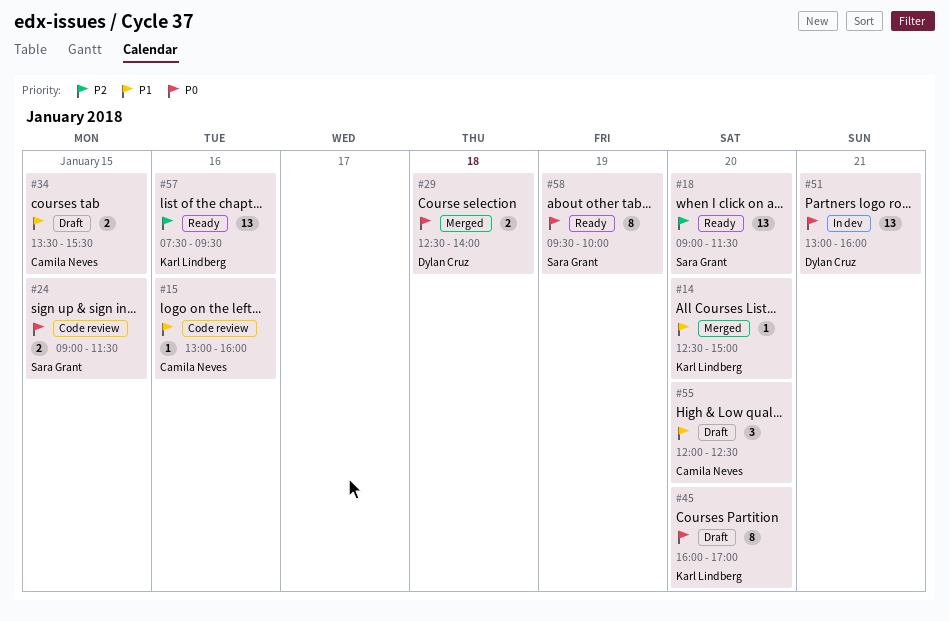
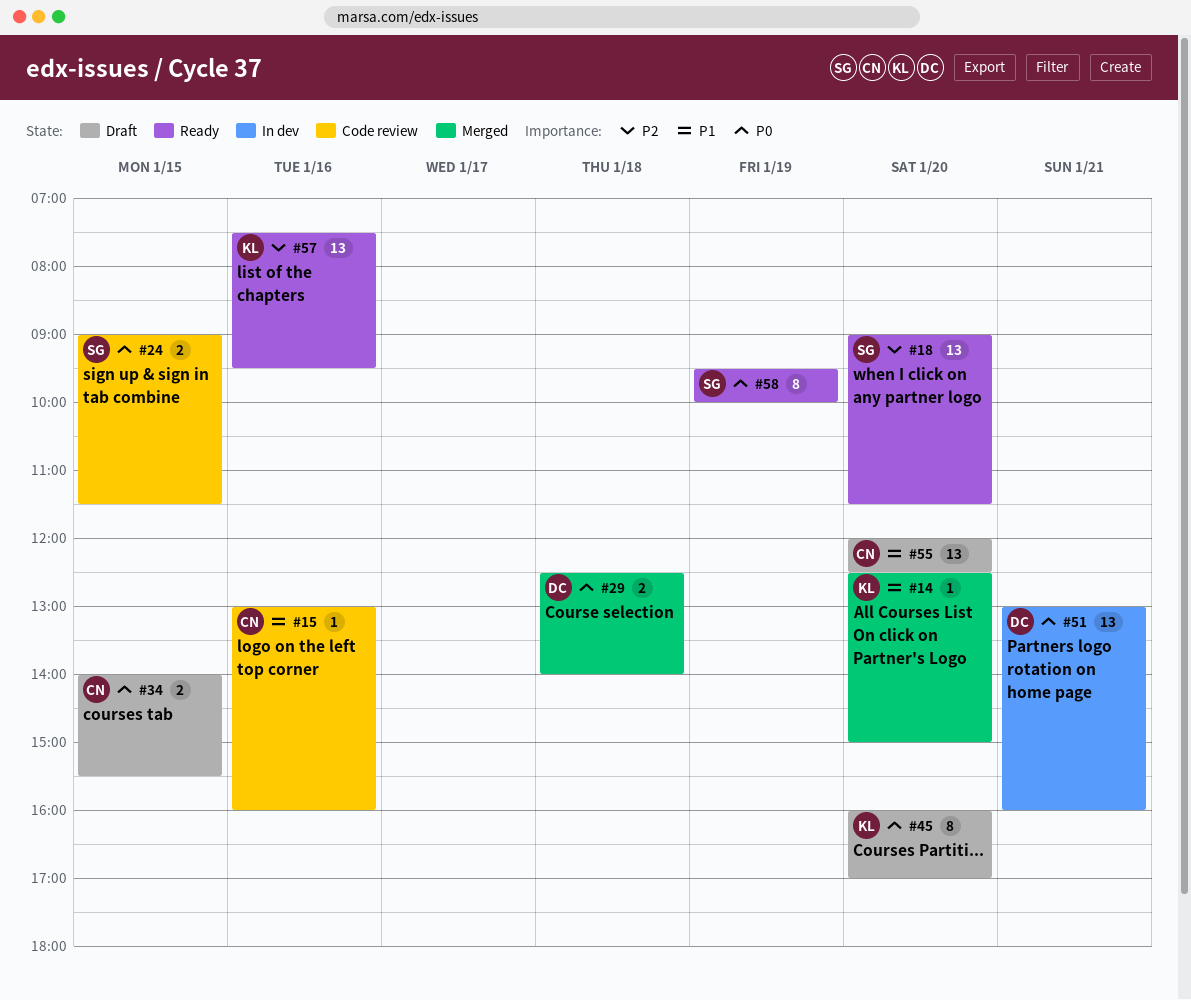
#34, priority: P1 -> P0
#34, begins: 13:30 -> 14:00
#55, estimate: 3 -> 13

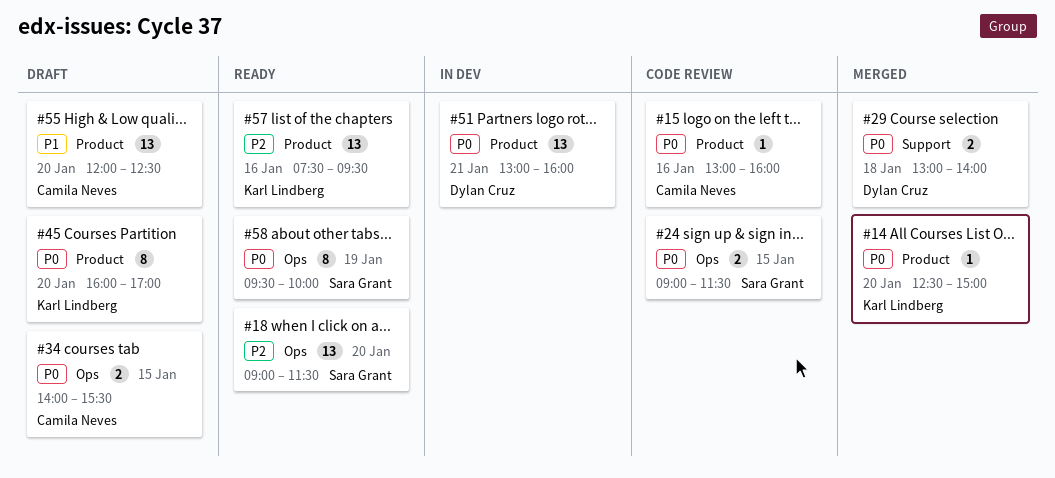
#14, priority: P1 -> P0
#15, priority: P1 -> P0
#29, begins: 12:30 -> 13:00

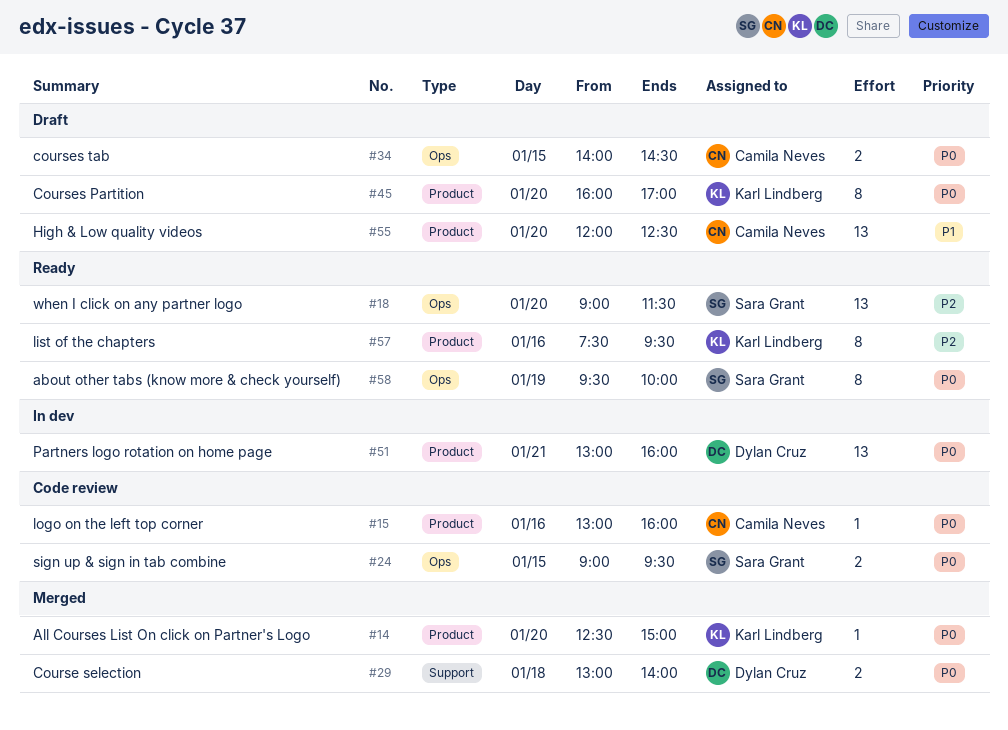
#24, ends: 11:30 -> 09:30
#34, ends: 15:30 -> 14:30
#57, estimate: 13 -> 8

